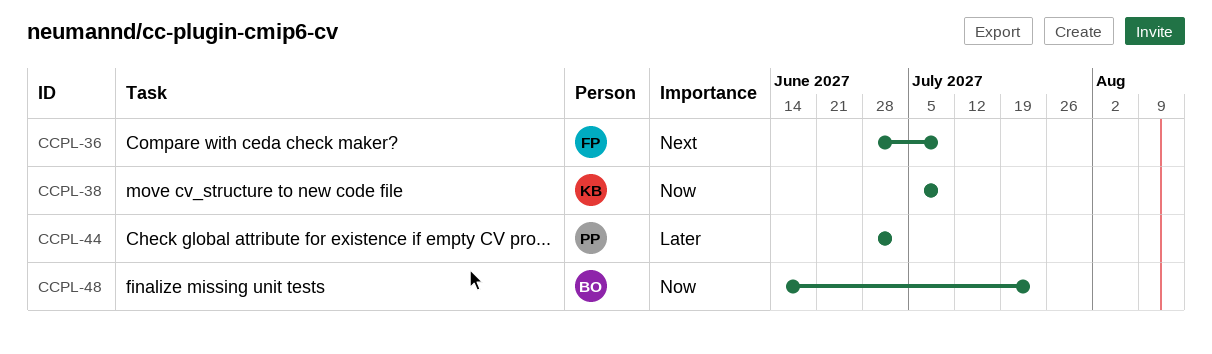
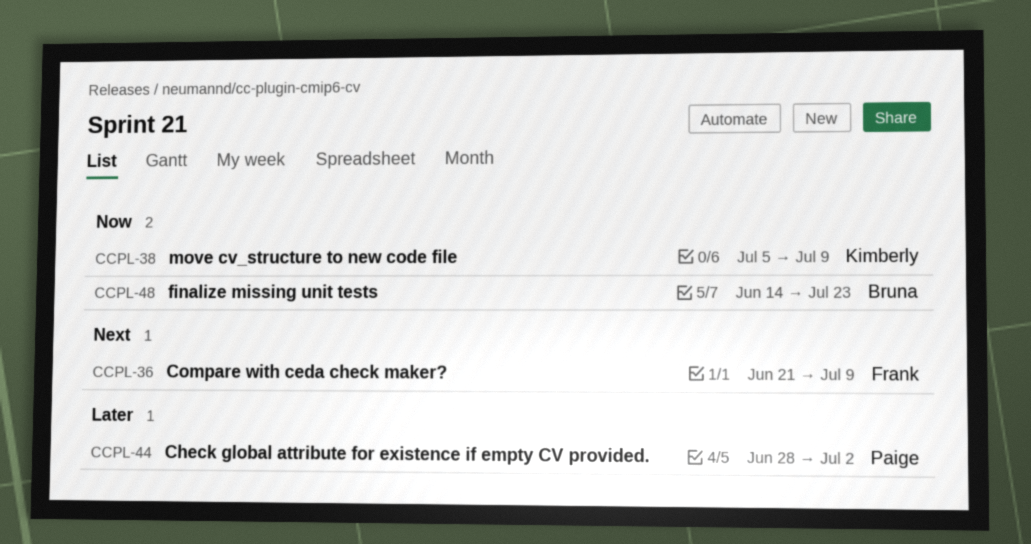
CCPL-36, start: Jun 28 -> Jun 21

